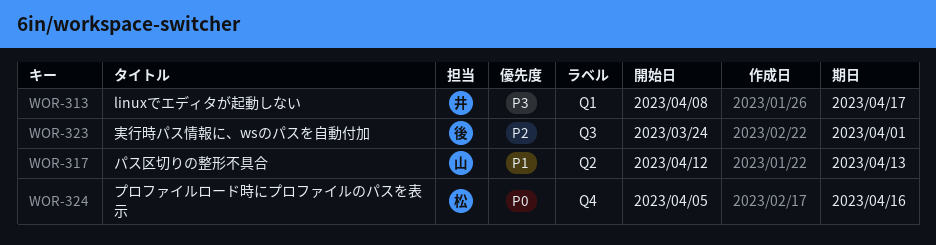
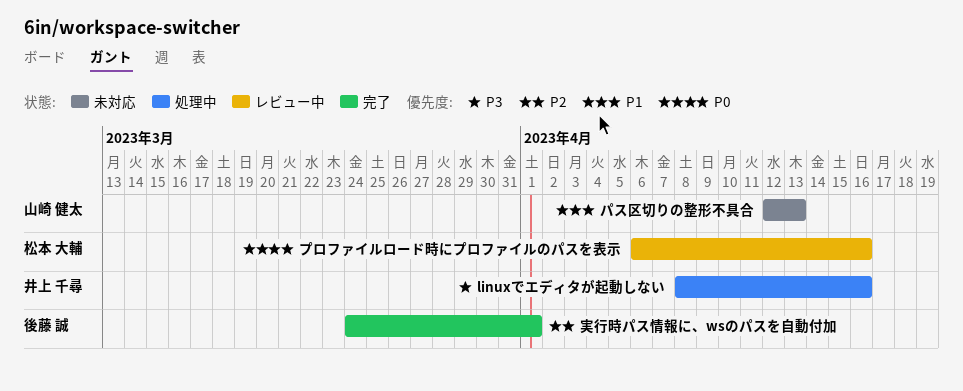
linuxでエディタが起動しない, due: Apr 17 -> Apr 16
プロファイルロード時にプロファイルのパスを表示, start: Apr 5 -> Apr 6

